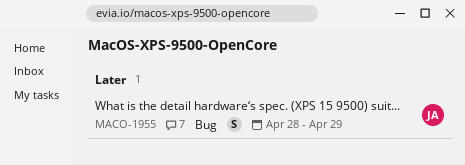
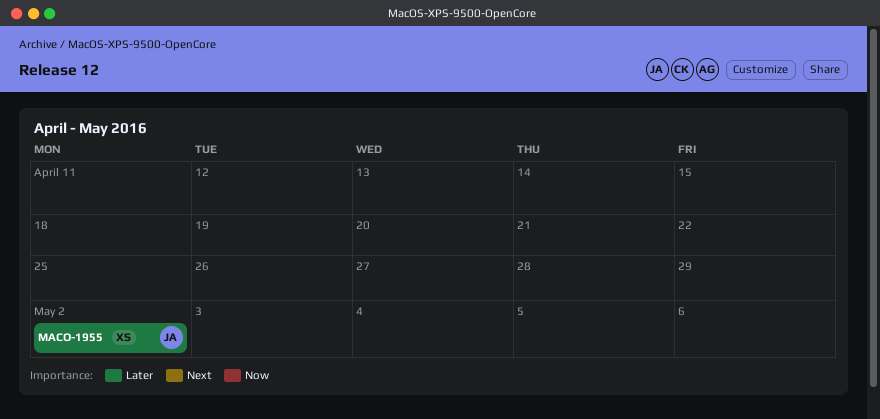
MACO-1955, estimate: S -> XS
MACO-1955, due: Apr 29 -> May 2

